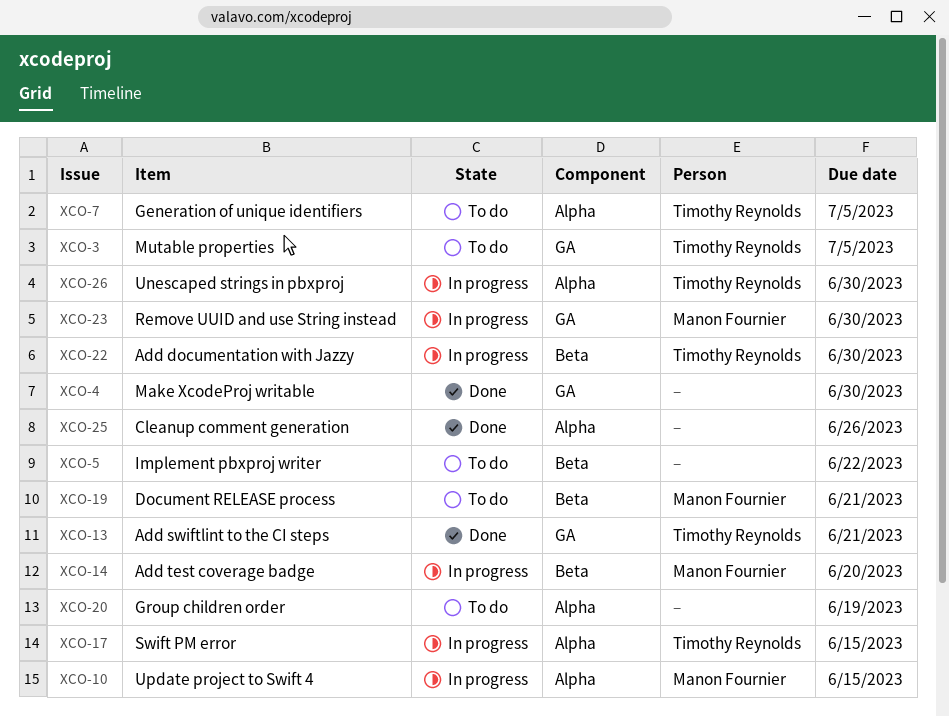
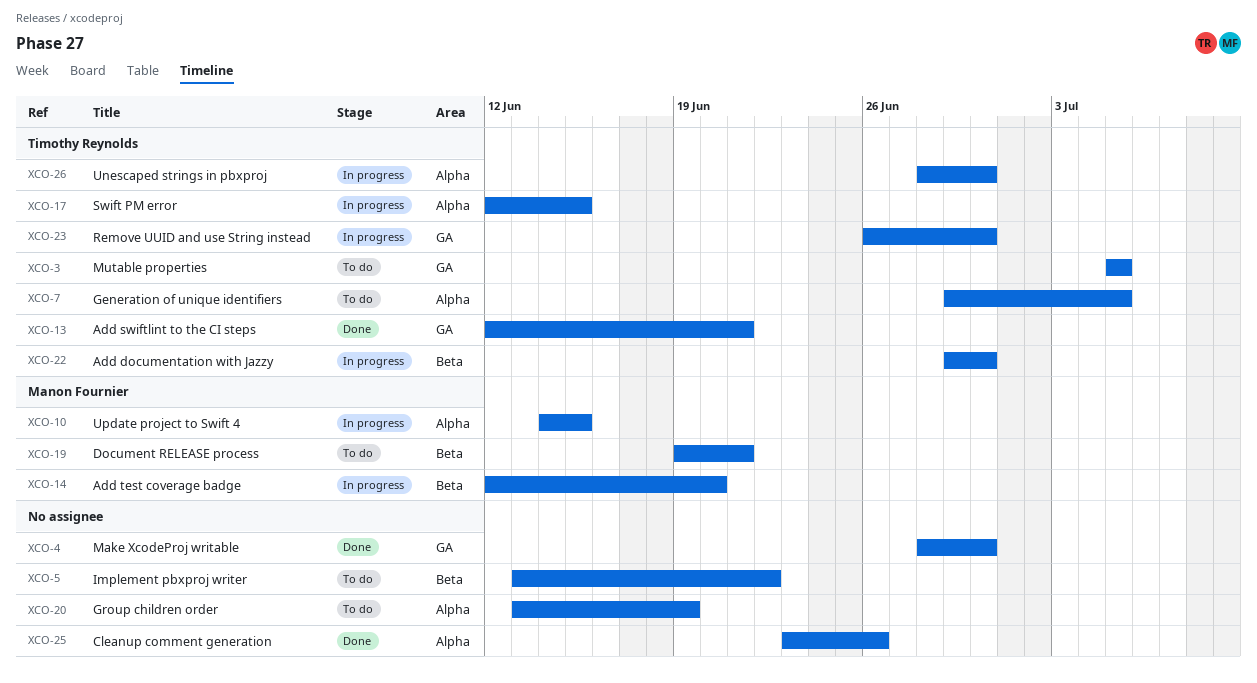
XCO-23, owner: Manon Fournier -> Timothy Reynolds

